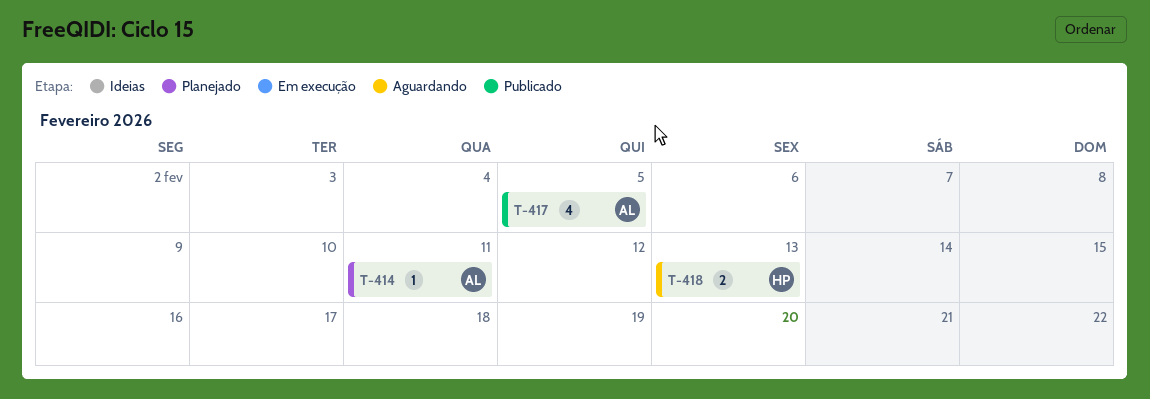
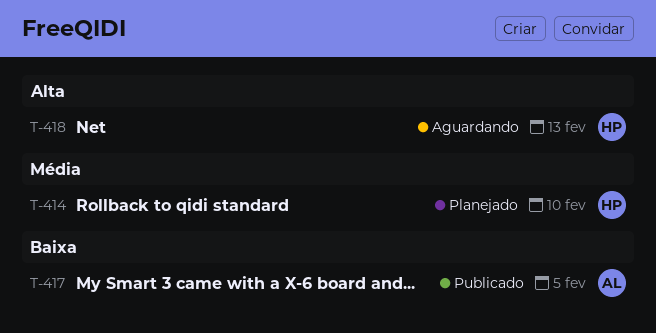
T-414, owner: AL -> HP
T-414, due: Feb 11 -> Feb 10

